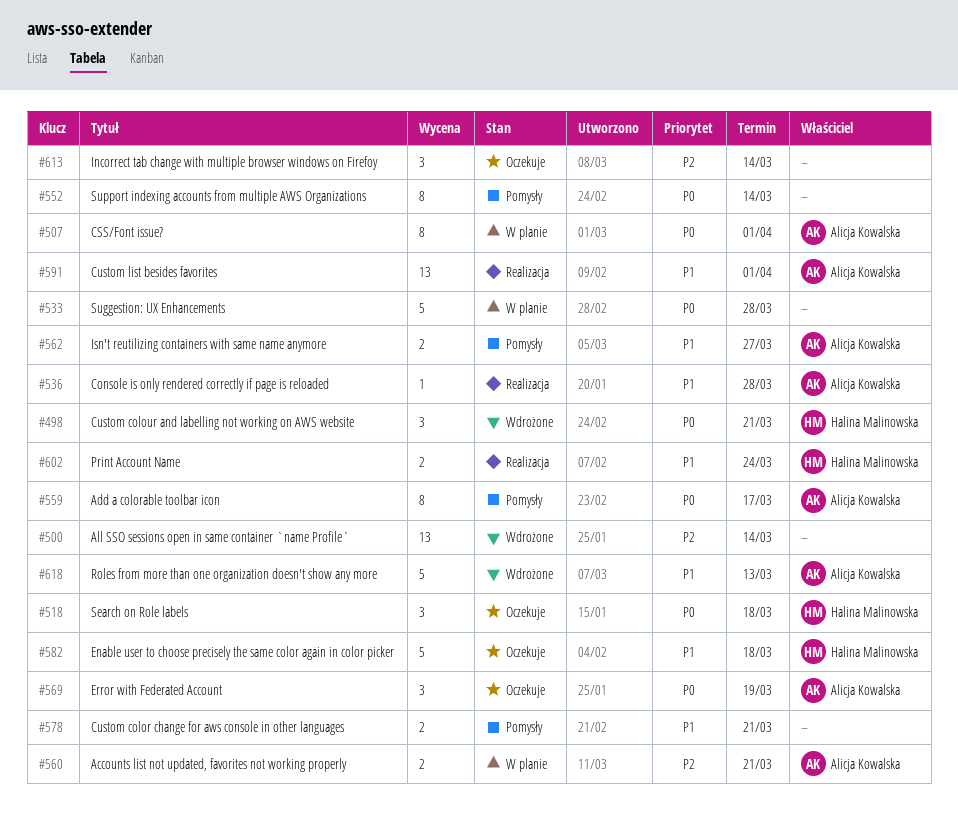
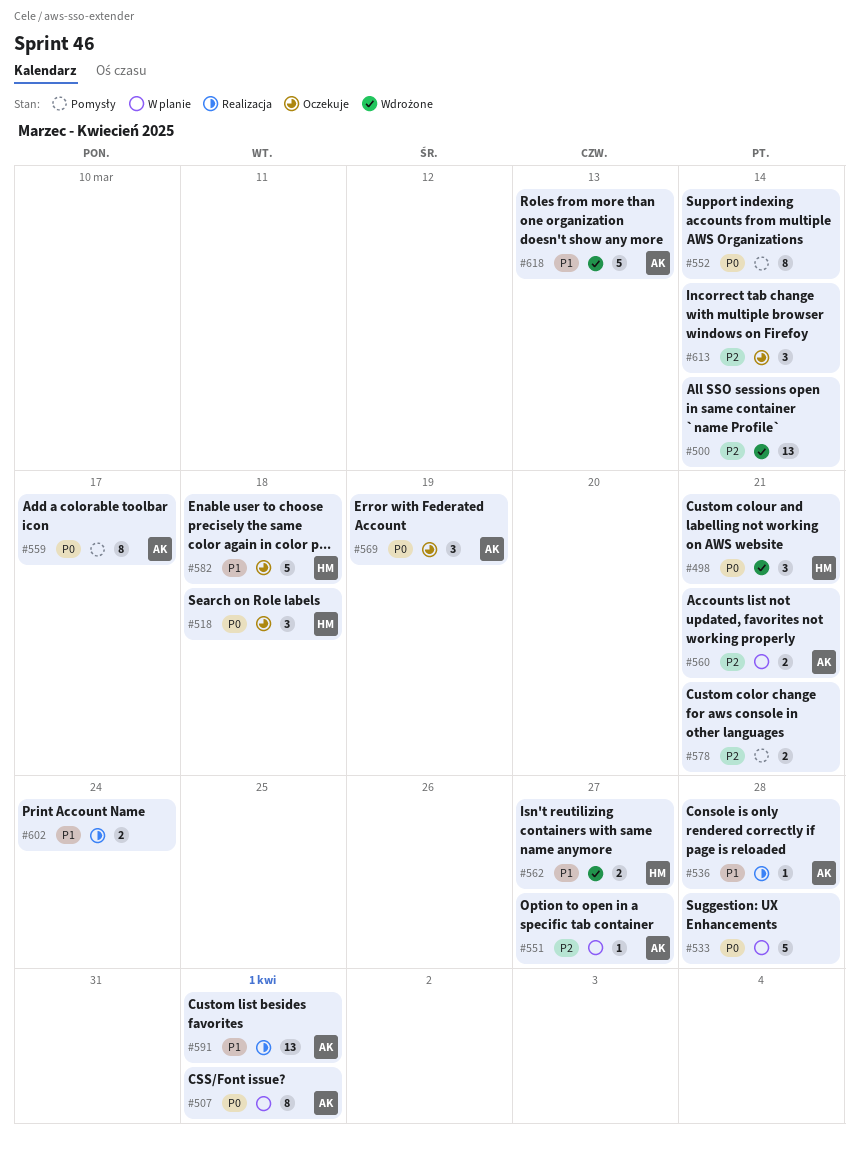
#551: none -> present
#562, status: Pomysły -> Wdrożone
#562, owner: Alicja Kowalska -> Halina Malinowska
#578, priority: P1 -> P2
#602, owner: Halina Malinowska -> none

